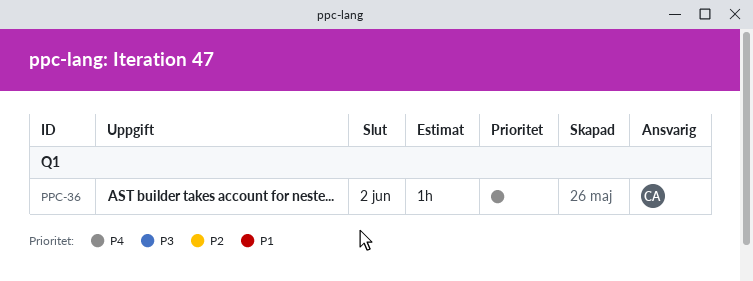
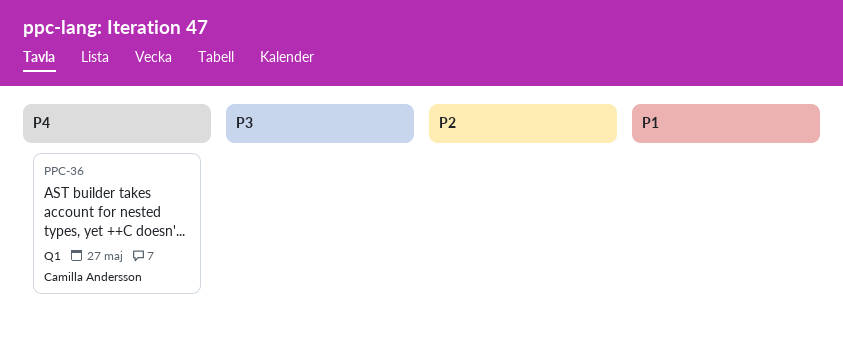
PPC-36, due: Jun 2 -> May 27

